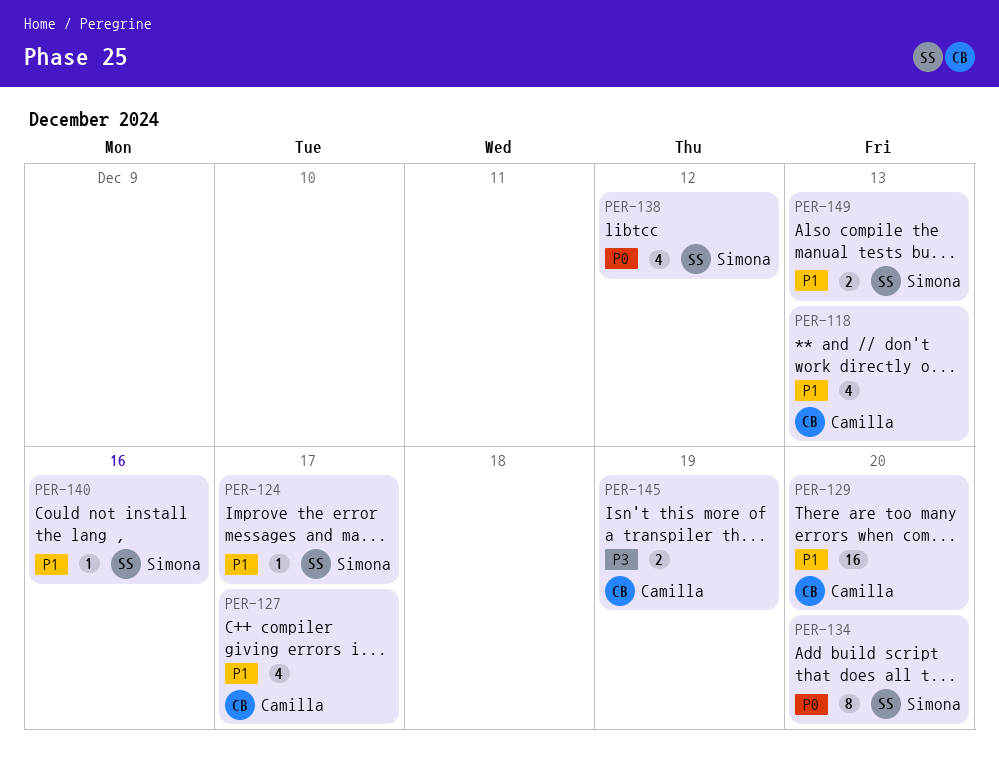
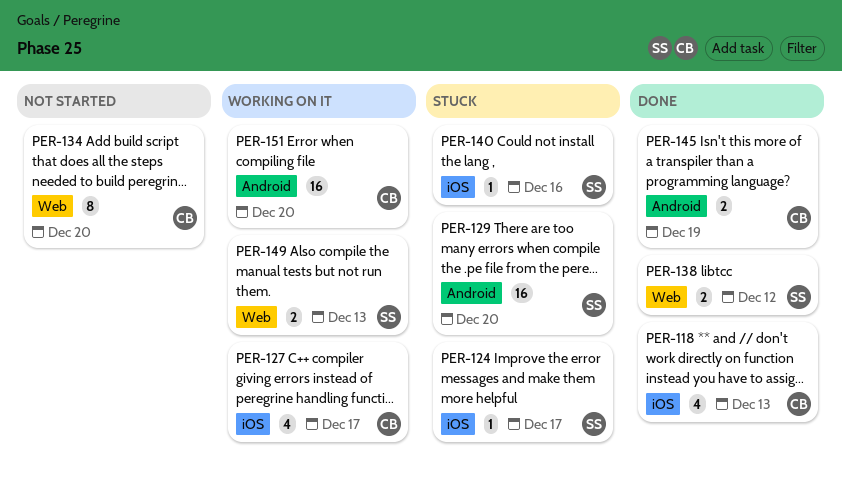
PER-129, owner: Camilla -> Simona
PER-134, owner: Simona -> Camilla
PER-138, estimate: 4 -> 2
PER-151: none -> present

